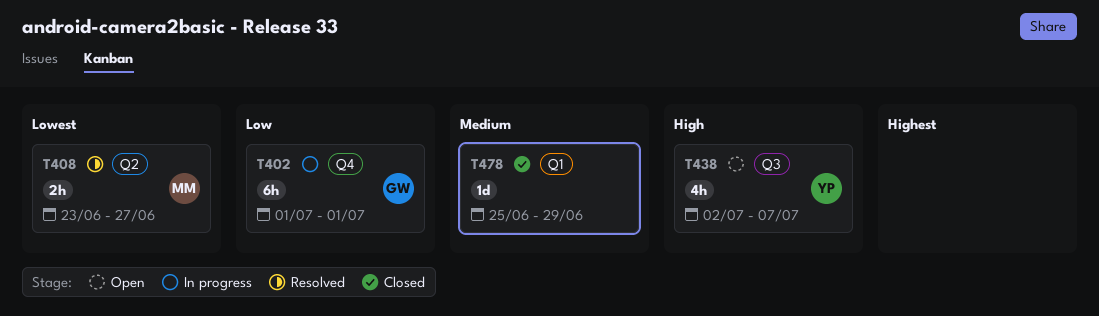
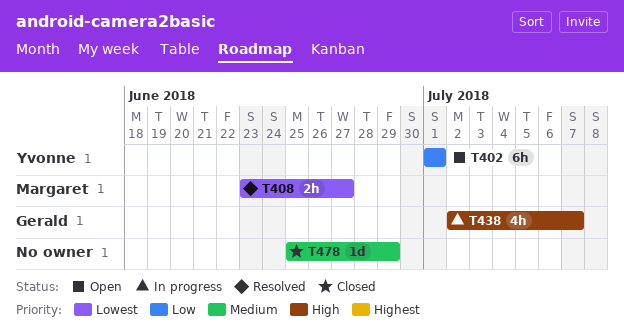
T402, status: In progress -> Open
T402, owner: Gerald -> Yvonne
T438, status: Open -> In progress
T438, owner: Yvonne -> Gerald

